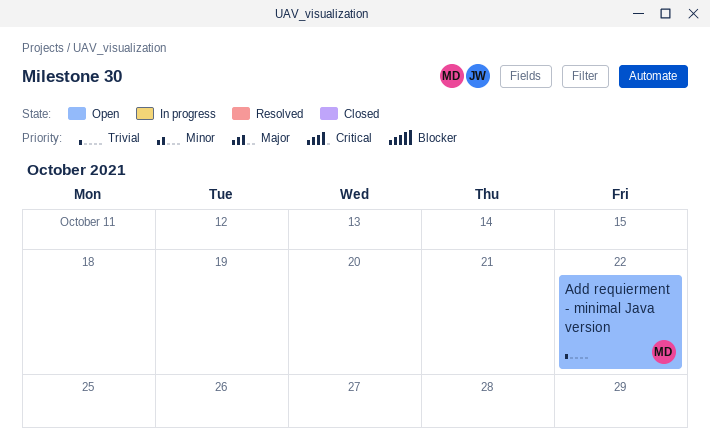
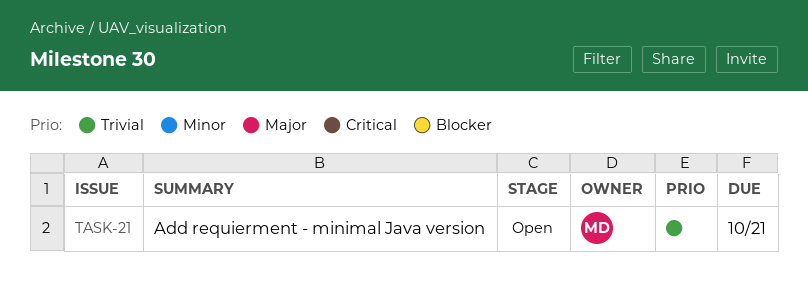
Add requierment - minimal Java version, due: Oct 22 -> Oct 21

